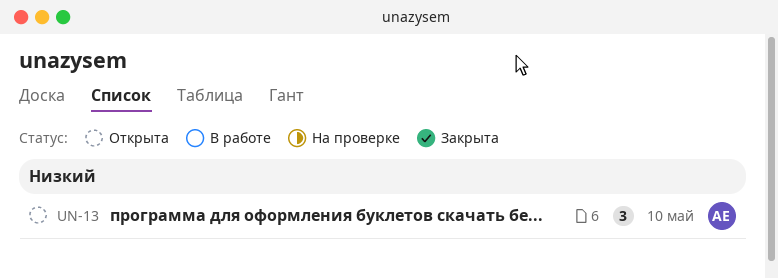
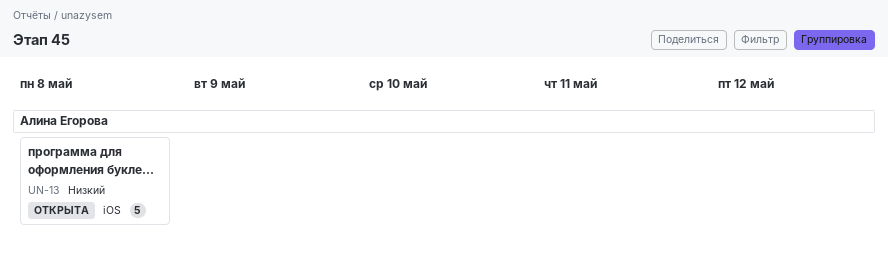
UN-13, estimate: 3 -> 5
UN-13, due: May 10 -> May 8

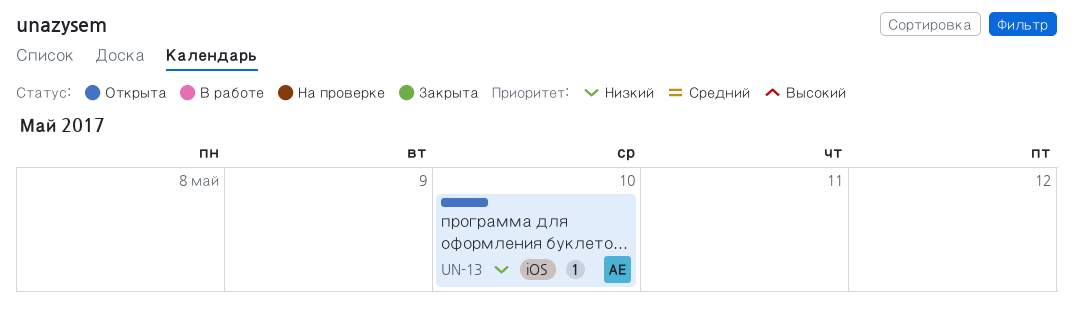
UN-13, estimate: 5 -> 1
UN-13, due: May 8 -> May 10

